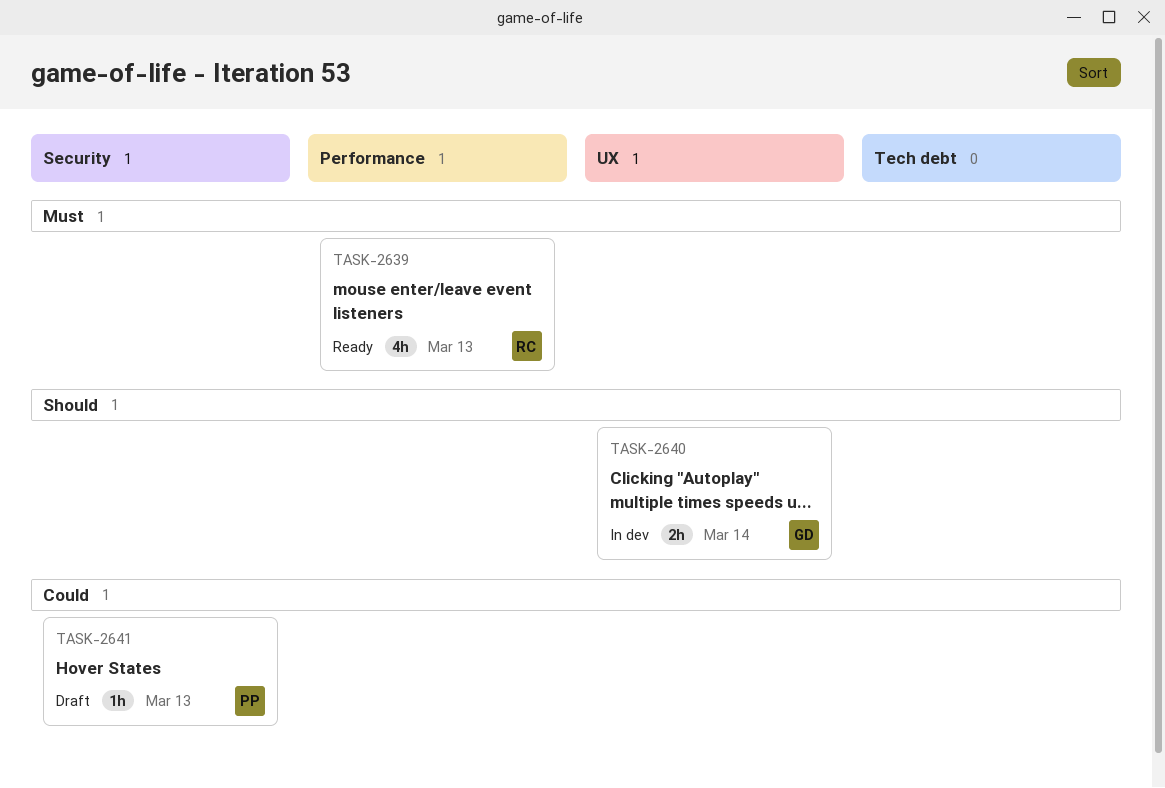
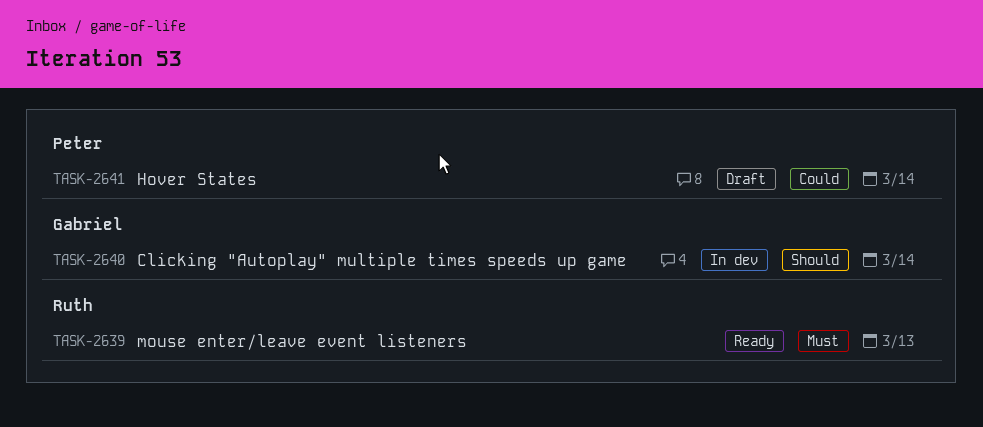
TASK-2641, due: Mar 13 -> Mar 14

